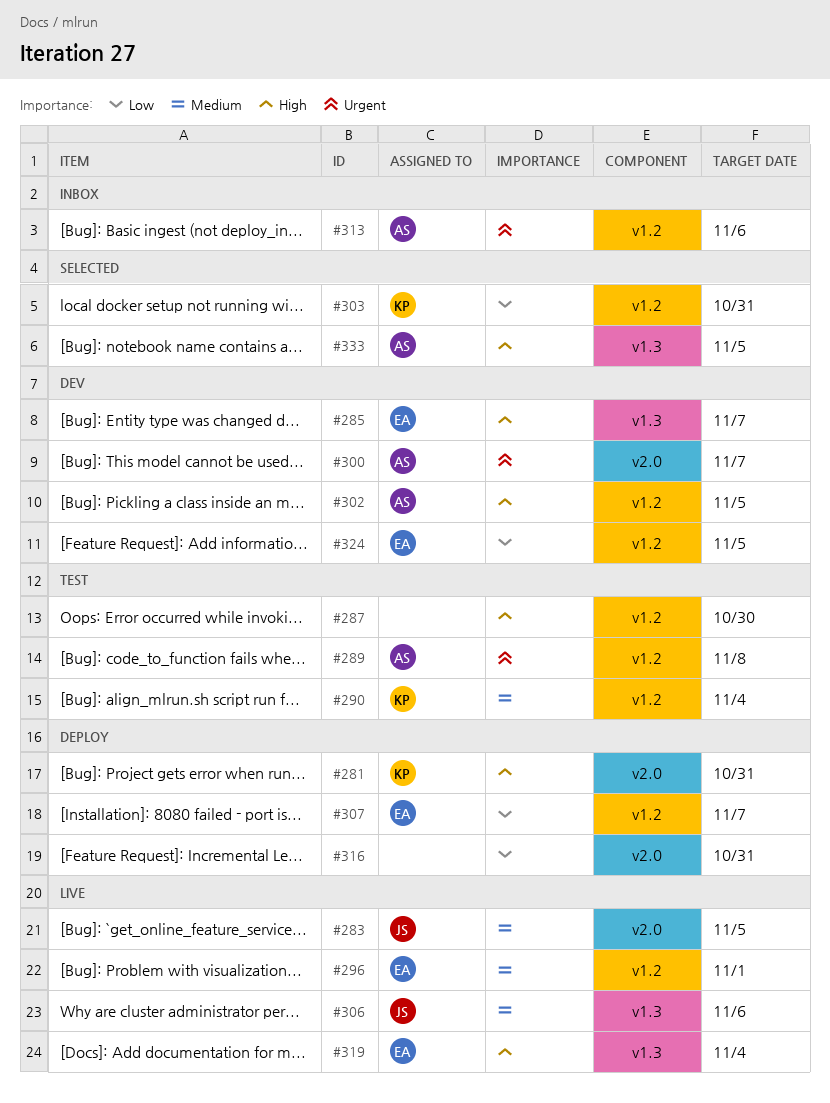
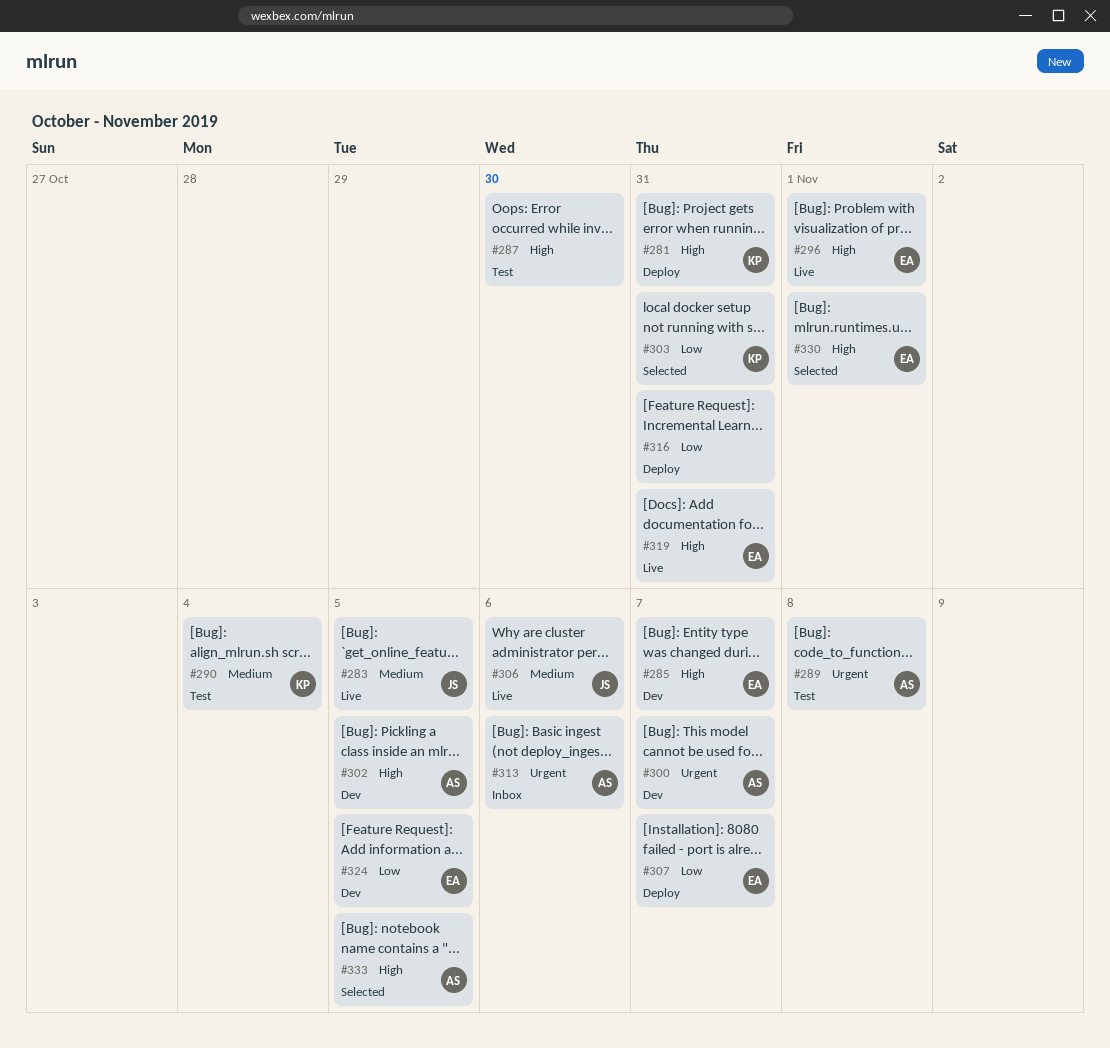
#296, priority: Medium -> High
#319, due: Nov 4 -> Oct 31
#330: none -> present

